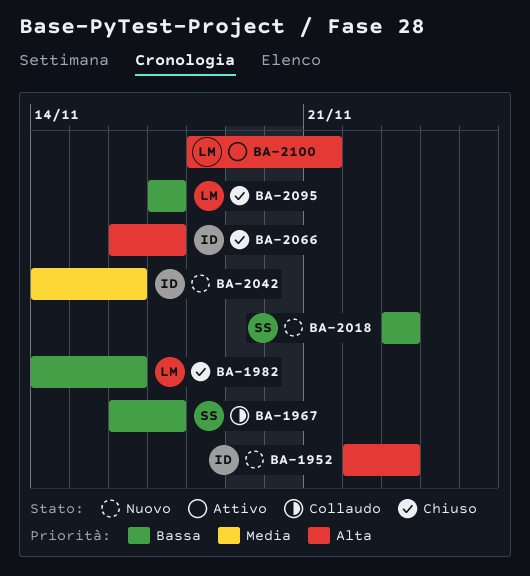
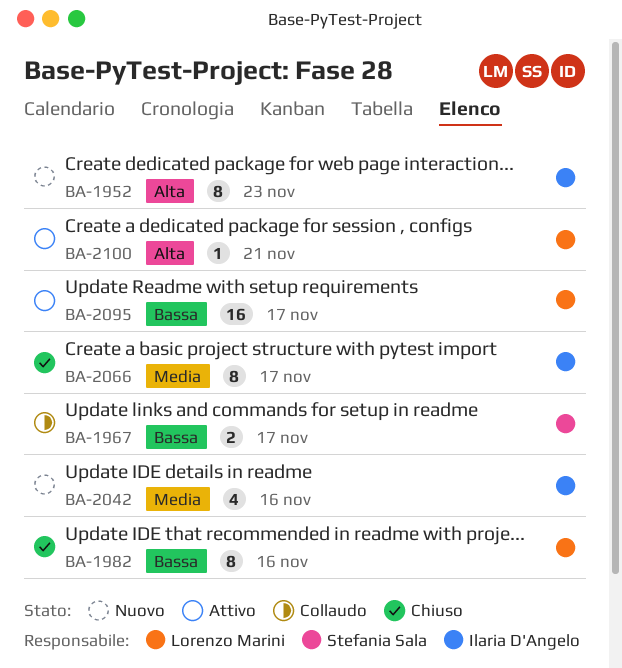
BA-2018: present -> none
BA-2066, priority: Alta -> Media
BA-2095, status: Chiuso -> Attivo

